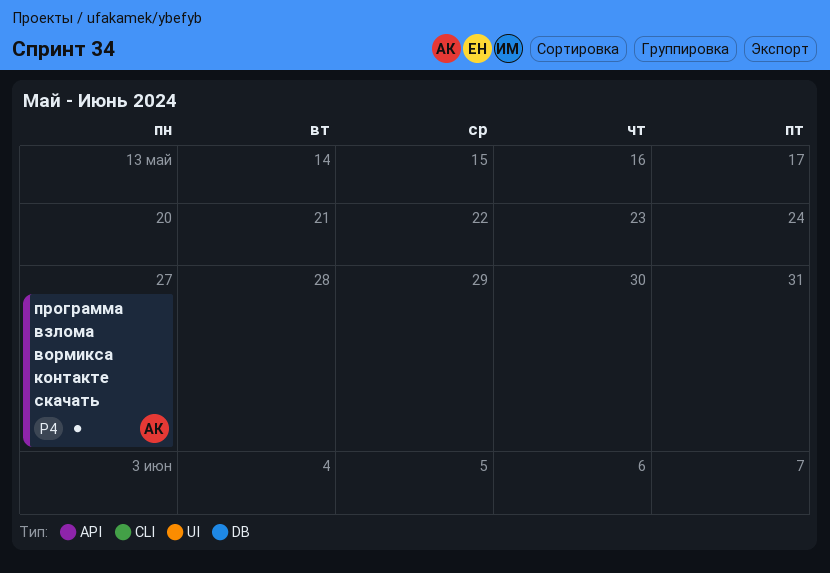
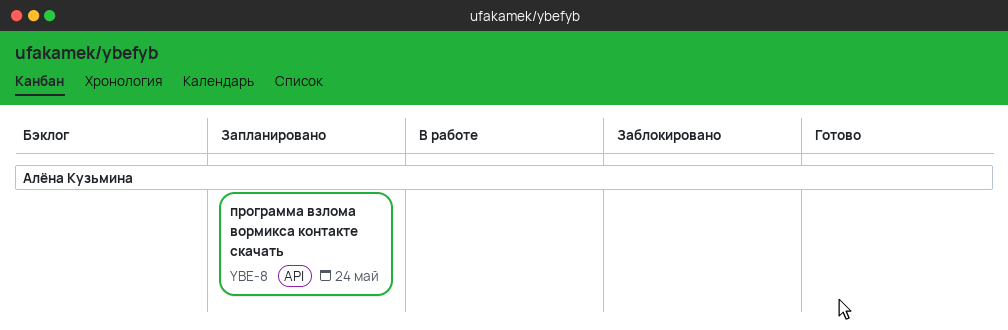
программа взлома вормикса контакте скачать, due: May 27 -> May 24

